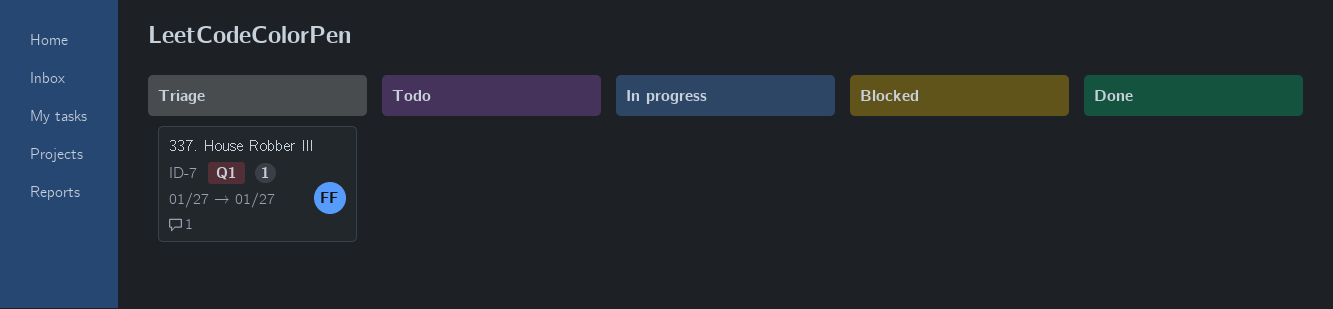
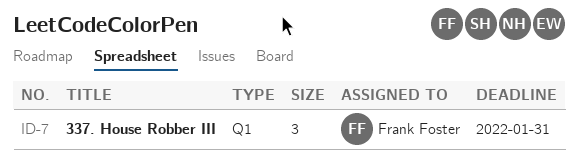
ID-7, estimate: 1 -> 3
ID-7, due: Jan 27 -> Jan 31

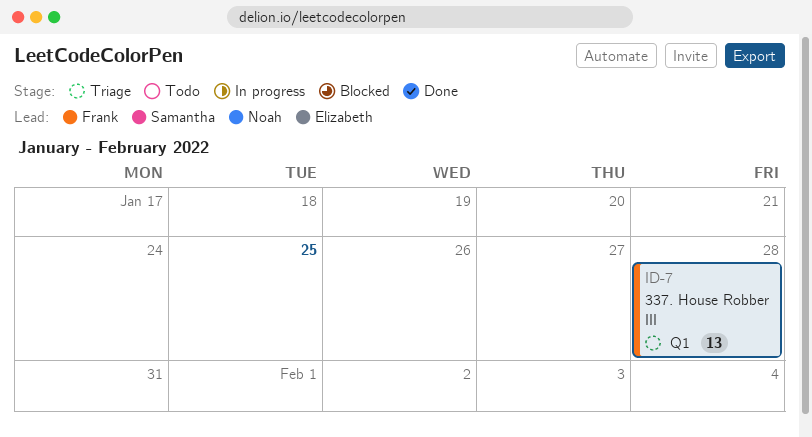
ID-7, estimate: 3 -> 13
ID-7, due: Jan 31 -> Jan 28

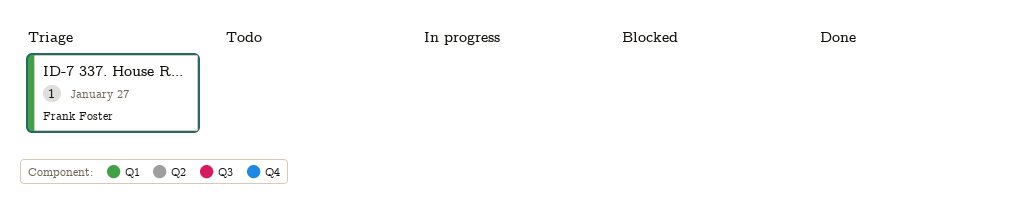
ID-7, estimate: 13 -> 1
ID-7, due: Jan 28 -> Jan 27

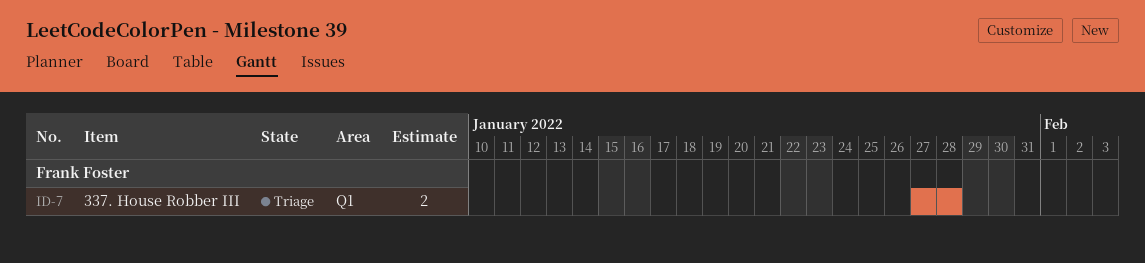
ID-7, estimate: 1 -> 2
ID-7, due: Jan 27 -> Jan 28

